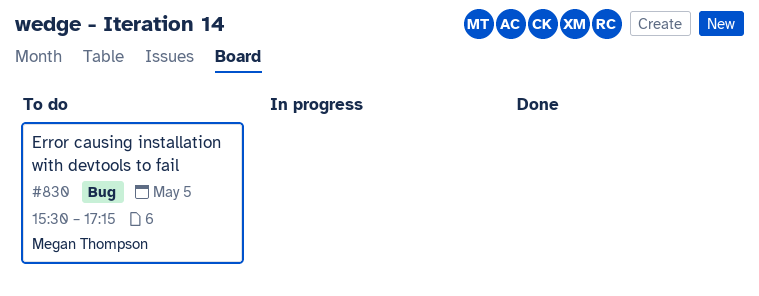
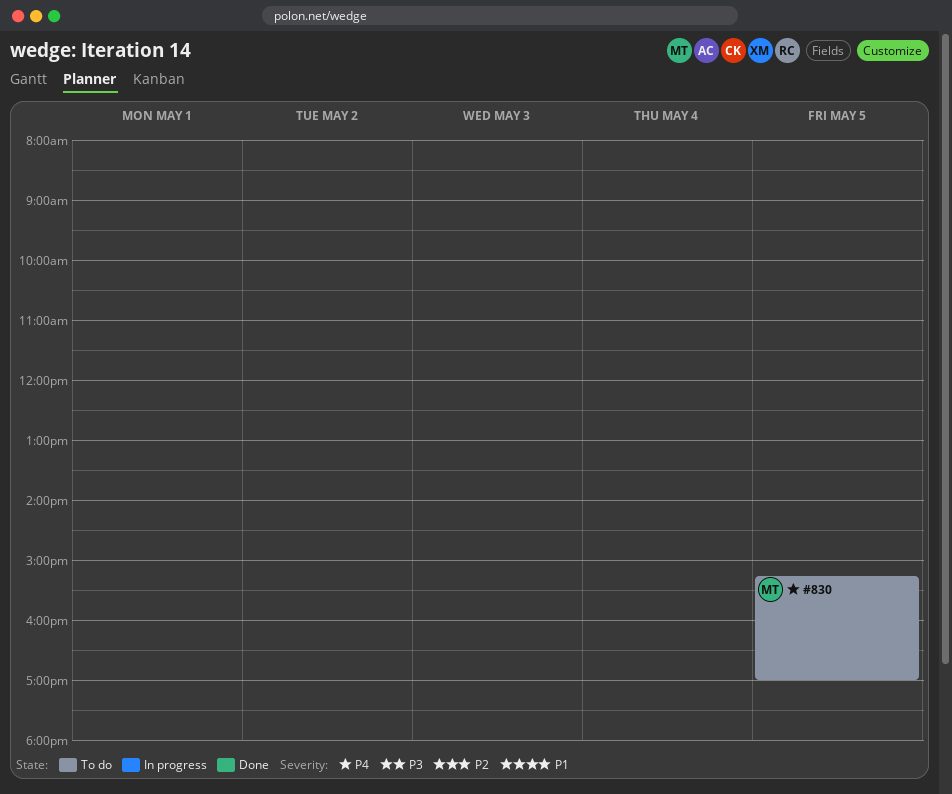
#830, begins: 15:30 -> 15:15
#830, ends: 17:15 -> 17:00

